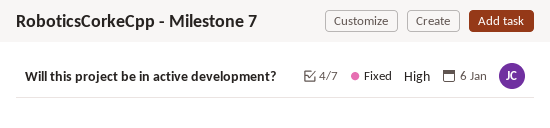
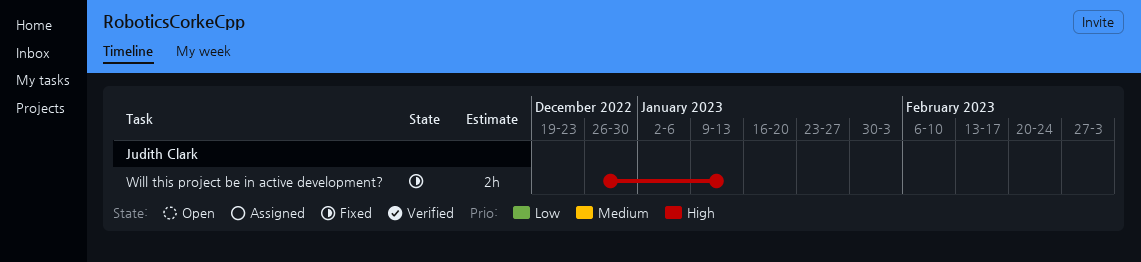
Will this project be in active development?, due: Jan 6 -> Jan 13

